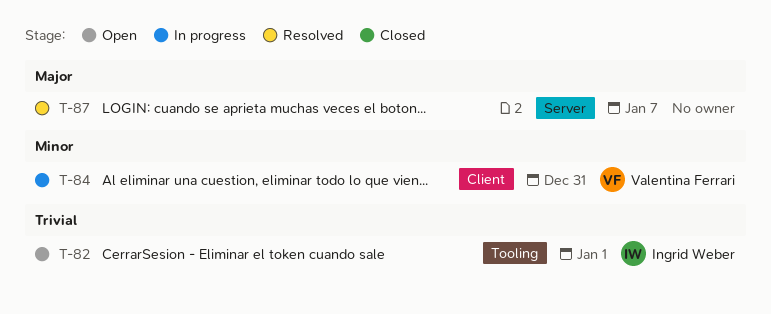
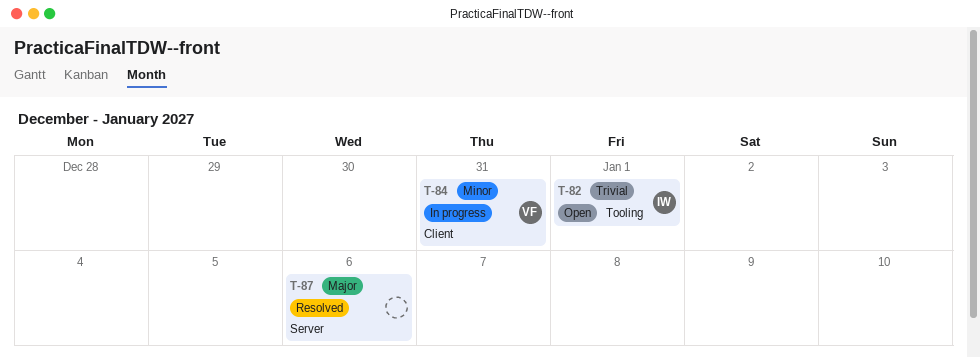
T-87, due: Jan 7 -> Jan 6

